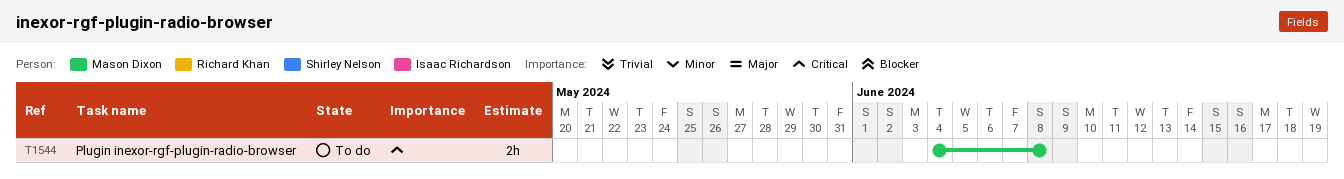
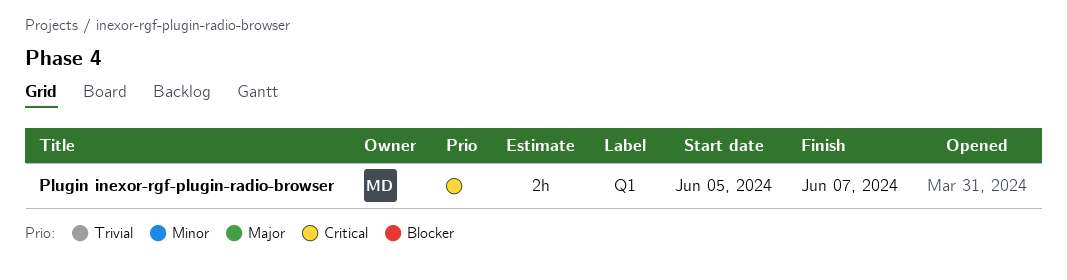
Plugin inexor-rgf-plugin-radio-browser, start: Jun 4 -> Jun 5
Plugin inexor-rgf-plugin-radio-browser, due: Jun 8 -> Jun 7

